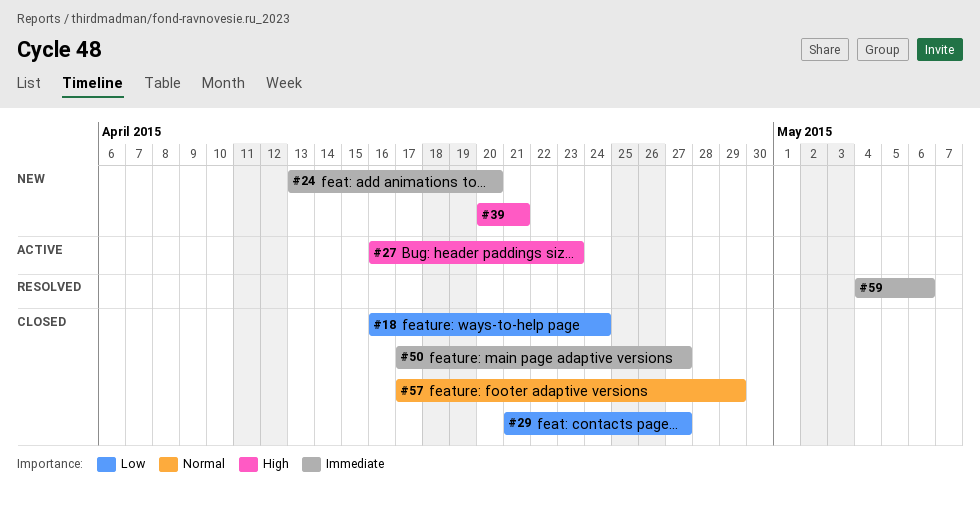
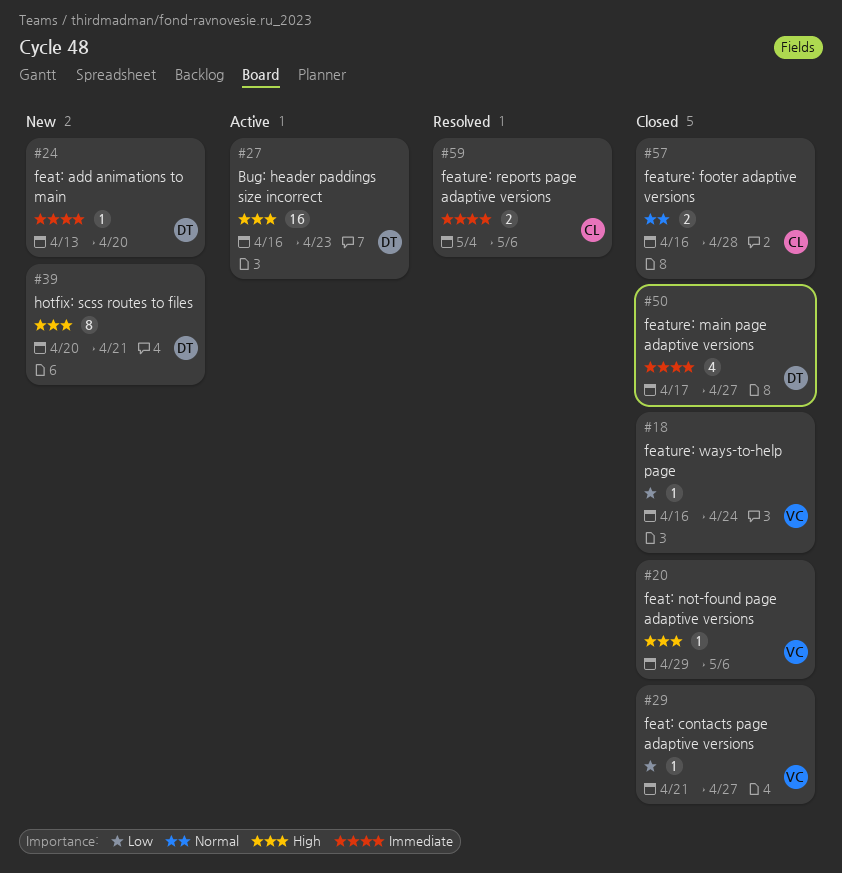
#20: none -> present
#57, start: Apr 17 -> Apr 16
#57, due: Apr 29 -> Apr 28

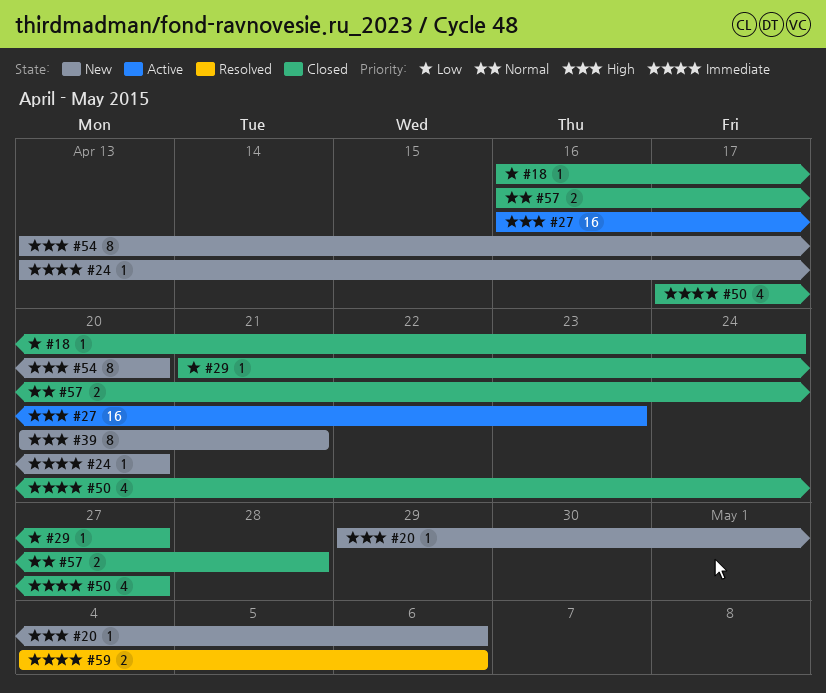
#20, status: Closed -> New
#54: none -> present

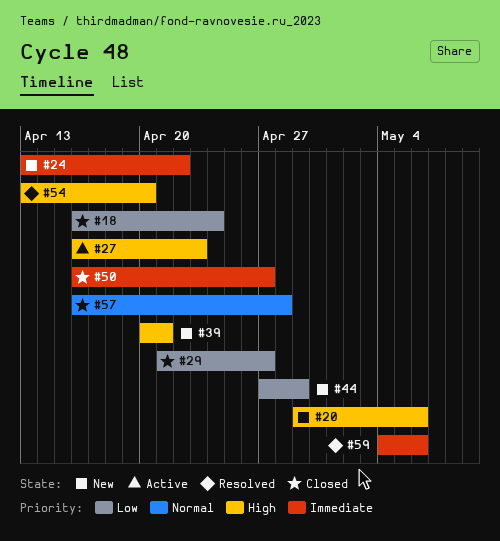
#24, due: Apr 20 -> Apr 22
#44: none -> present
#50, start: Apr 17 -> Apr 16
#54, status: New -> Resolved

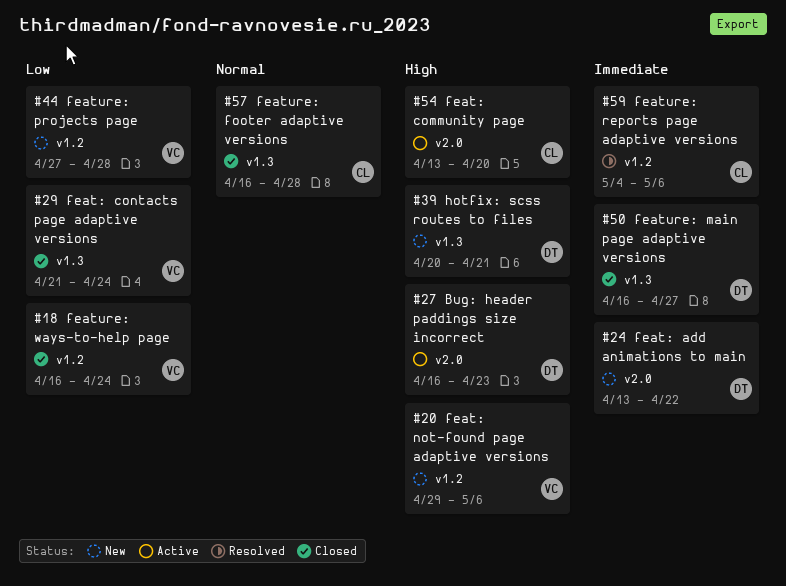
#29, due: Apr 27 -> Apr 24
#44, due: Apr 29 -> Apr 28
#54, status: Resolved -> Active

